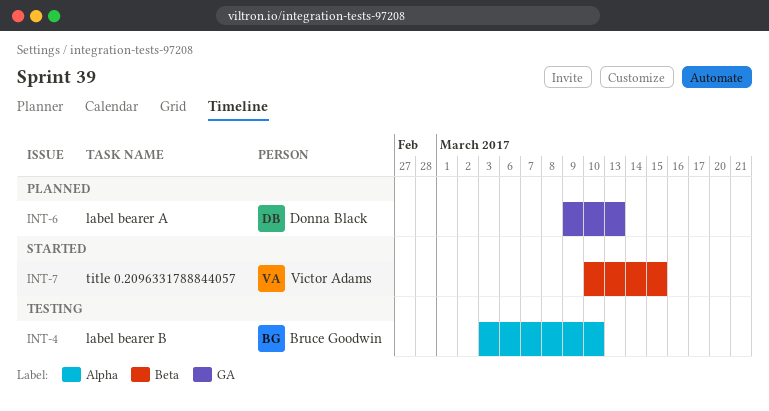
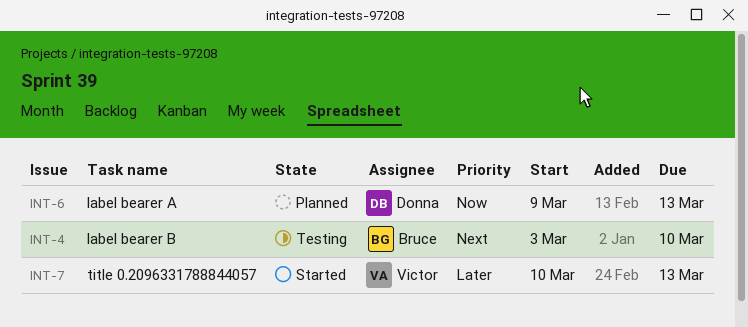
INT-7, due: Mar 15 -> Mar 13

